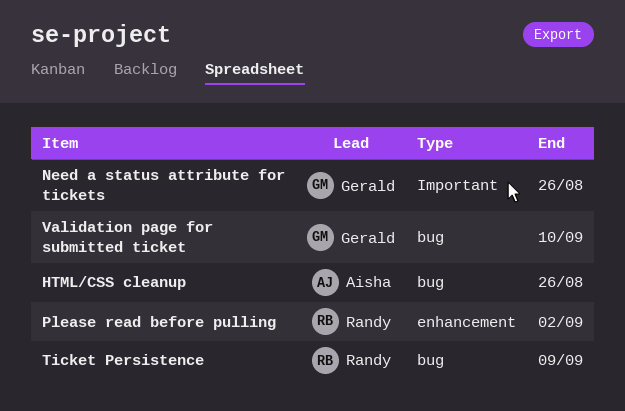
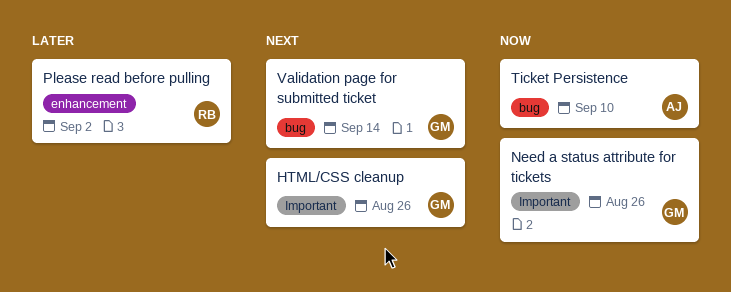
HTML/CSS cleanup, owner: Aisha -> Gerald
HTML/CSS cleanup, label: bug -> Important
Ticket Persistence, owner: Randy -> Aisha
Ticket Persistence, due: Sep 9 -> Sep 10
Validation page for submitted ticket, due: Sep 10 -> Sep 14

